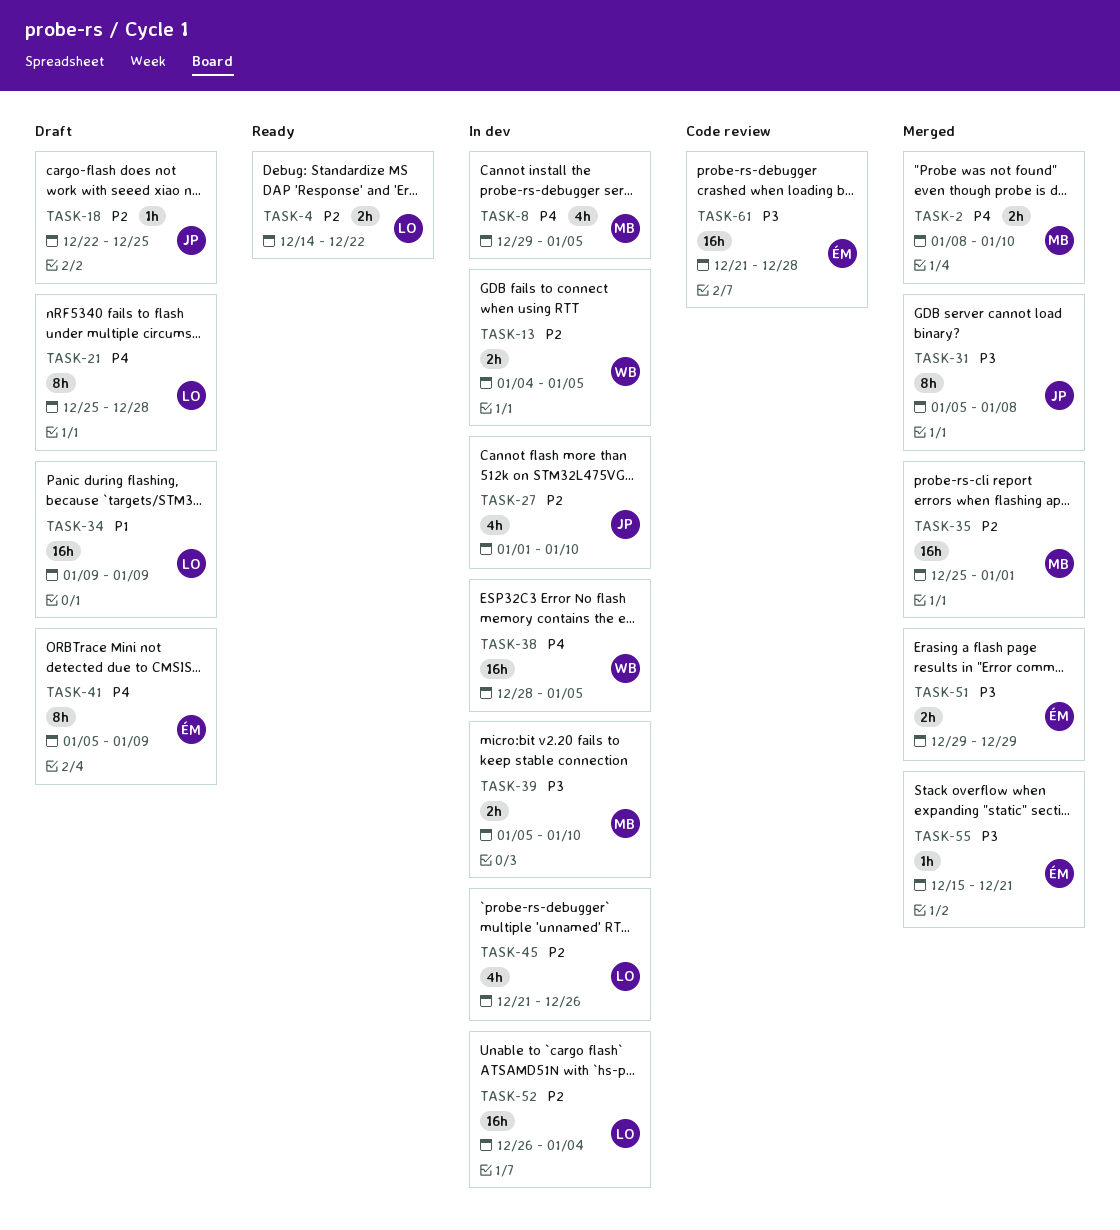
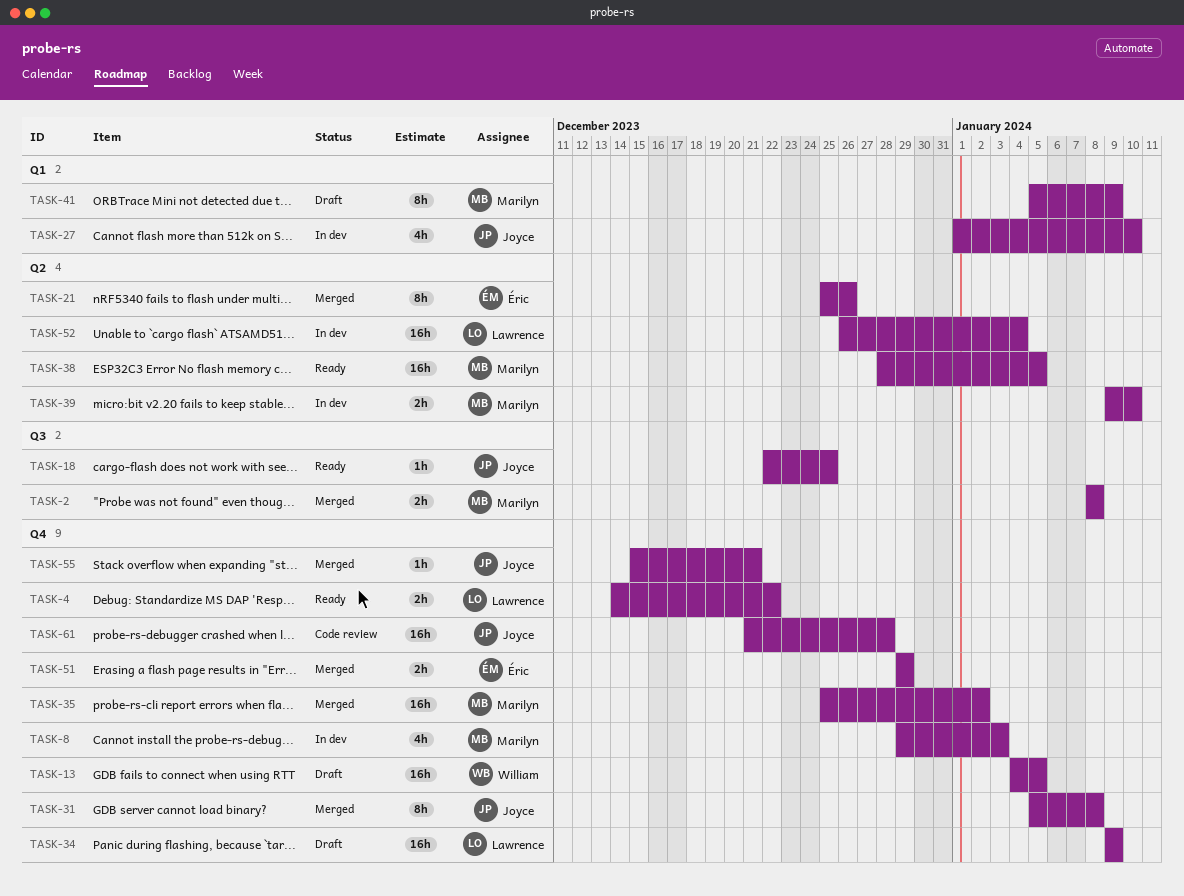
TASK-2, due: Jan 10 -> Jan 8
TASK-8, due: Jan 5 -> Jan 3
TASK-13, status: In dev -> Draft
TASK-13, estimate: 2h -> 16h
TASK-18, status: Draft -> Ready
TASK-21, status: Draft -> Merged
TASK-21, owner: Lawrence -> Éric
TASK-21, due: Dec 28 -> Dec 26
TASK-35, due: Jan 1 -> Jan 2
TASK-38, status: In dev -> Ready
TASK-38, owner: William -> Marilyn
TASK-39, start: Jan 5 -> Jan 9
TASK-41, owner: Éric -> Marilyn
TASK-45: present -> none
TASK-55, owner: Éric -> Joyce
TASK-61, owner: Éric -> Joyce

